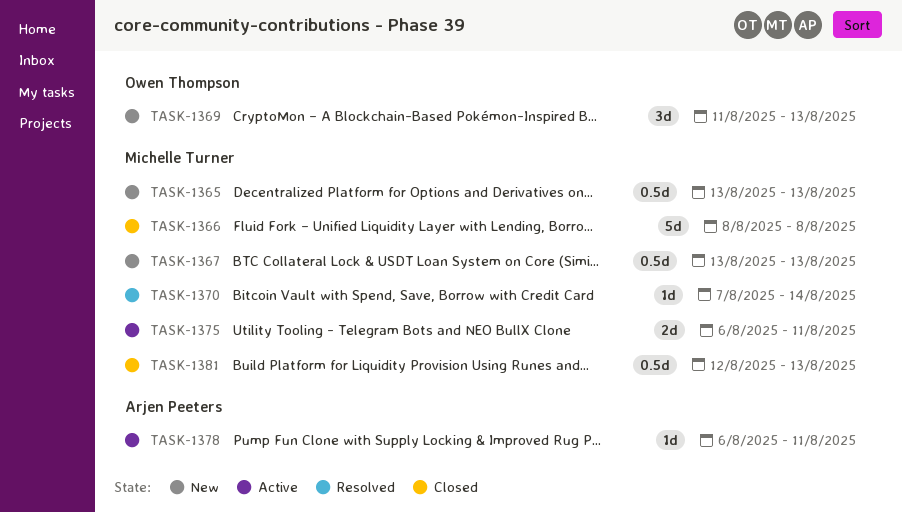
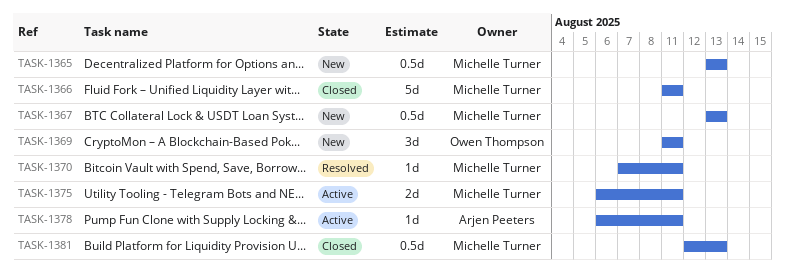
TASK-1366, start: Aug 8 -> Aug 11
TASK-1366, due: Aug 8 -> Aug 11
TASK-1369, due: Aug 13 -> Aug 11
TASK-1370, due: Aug 14 -> Aug 11

